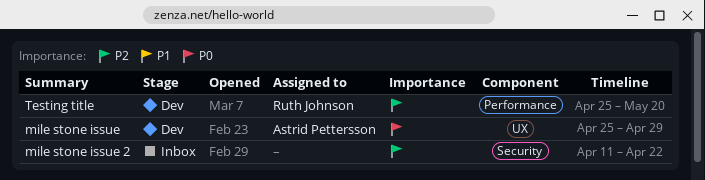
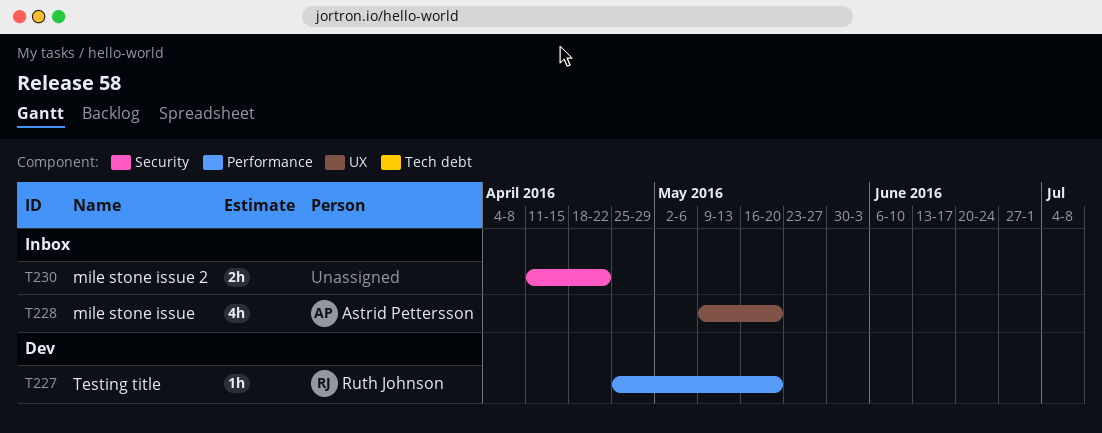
mile stone issue, status: Dev -> Inbox
mile stone issue, start: Apr 25 -> May 9
mile stone issue, due: Apr 29 -> May 20

